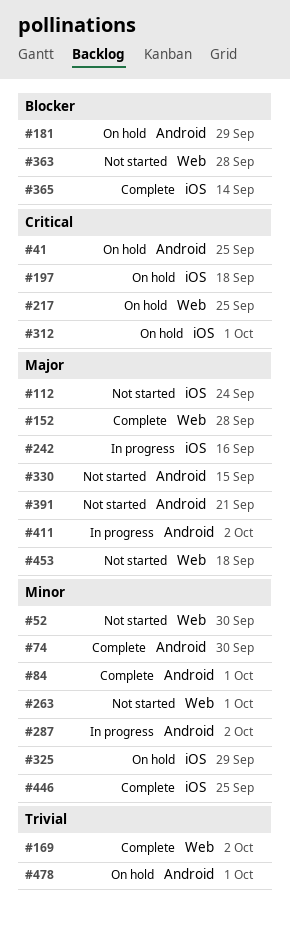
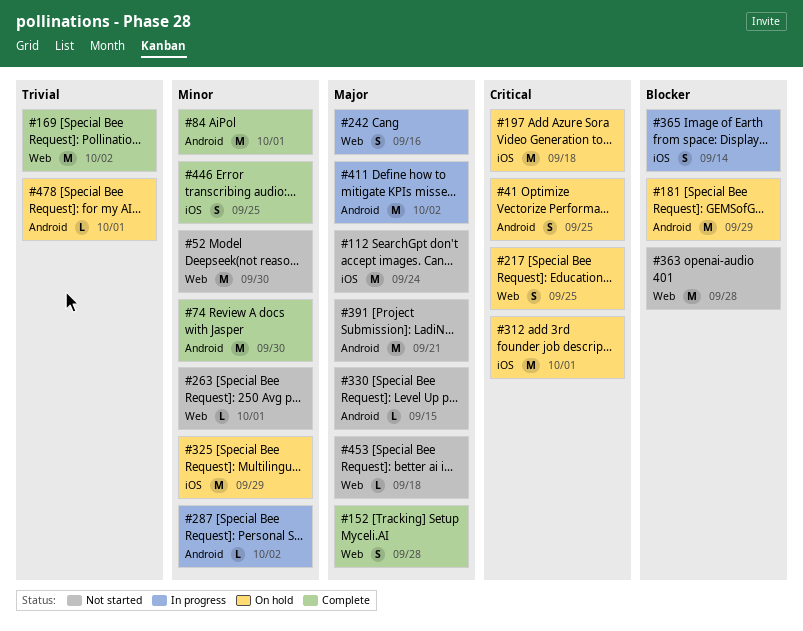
#242, label: iOS -> Web
#365, status: Complete -> In progress

